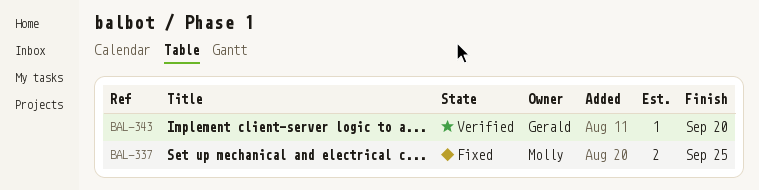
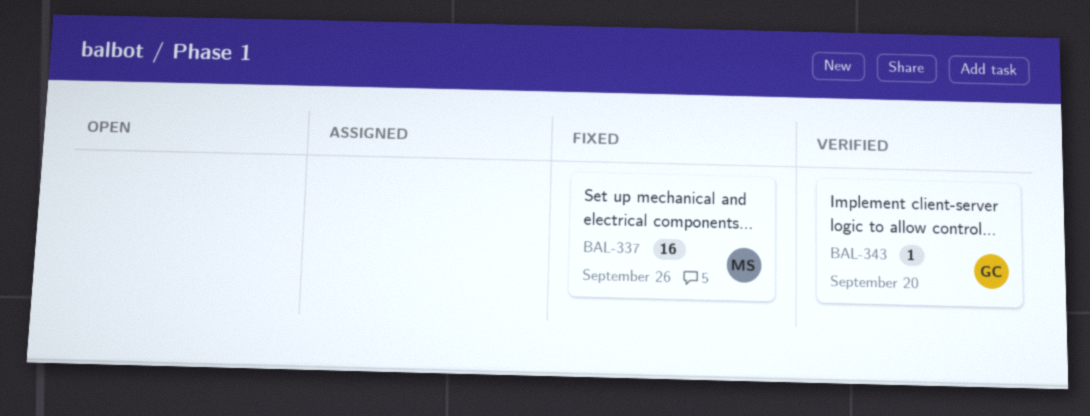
BAL-337, estimate: 2 -> 16
BAL-337, due: Sep 25 -> Sep 26

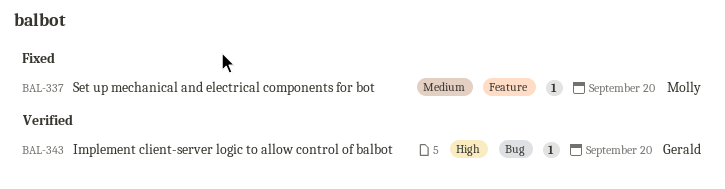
BAL-337, estimate: 16 -> 1
BAL-337, due: Sep 26 -> Sep 20

